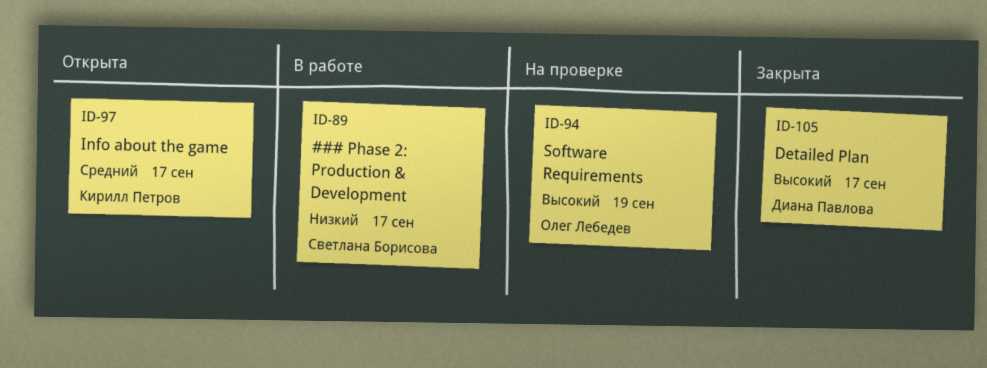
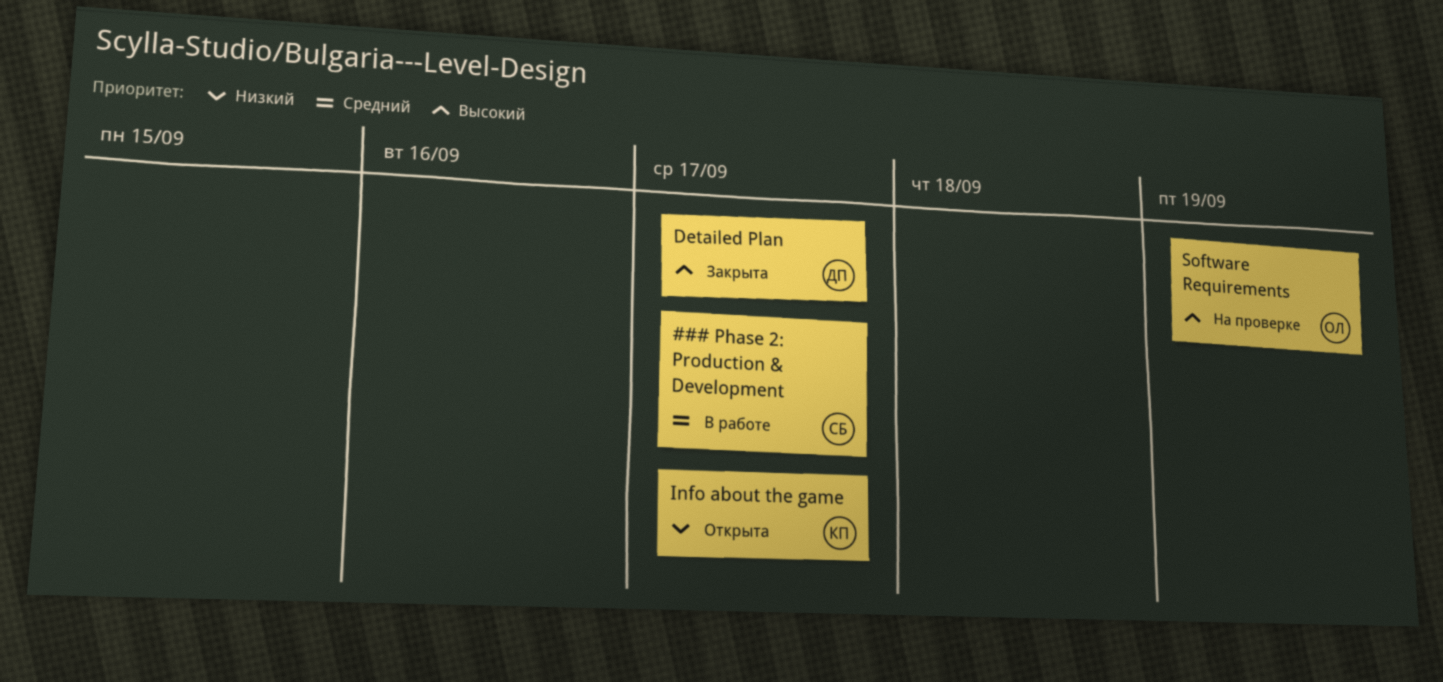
### Phase 2: Production & Development, priority: Низкий -> Средний
Info about the game, priority: Средний -> Низкий

